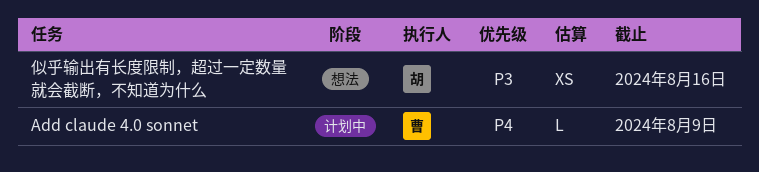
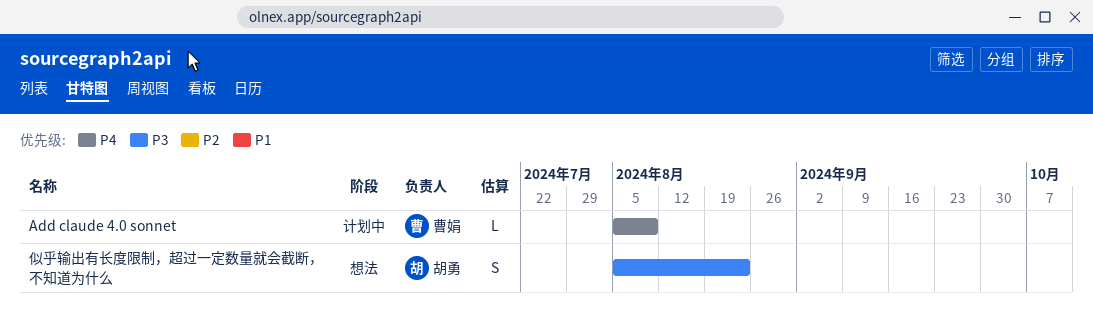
似乎输出有长度限制，超过一定数量就会截断，不知道为什么, estimate: XS -> S
似乎输出有长度限制，超过一定数量就会截断，不知道为什么, due: Aug 16 -> Aug 23

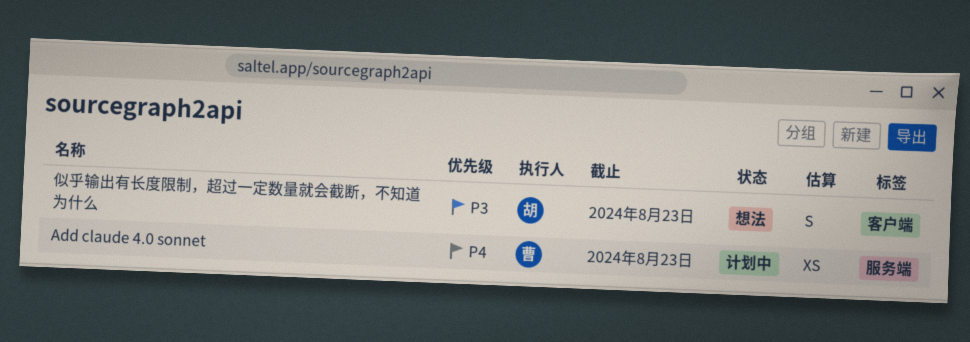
Add claude 4.0 sonnet, estimate: L -> XS
Add claude 4.0 sonnet, due: Aug 9 -> Aug 23

